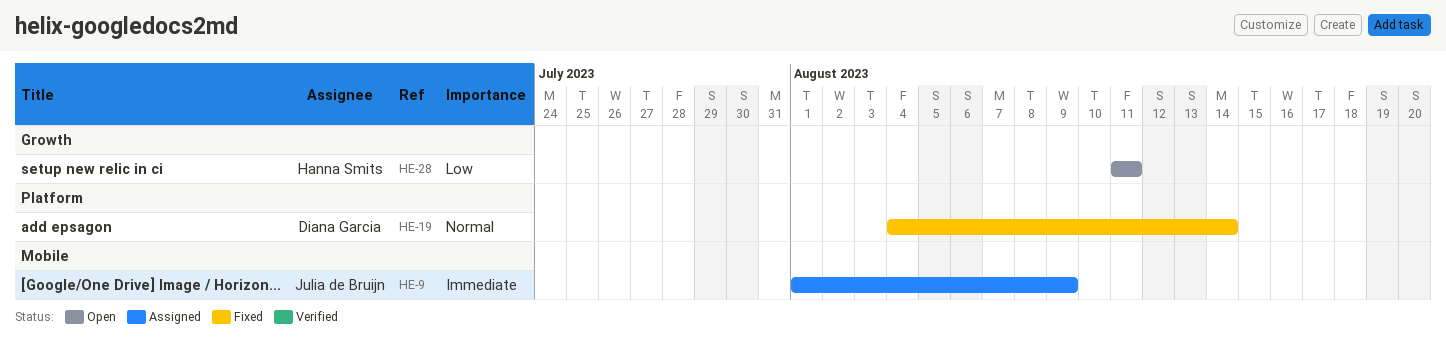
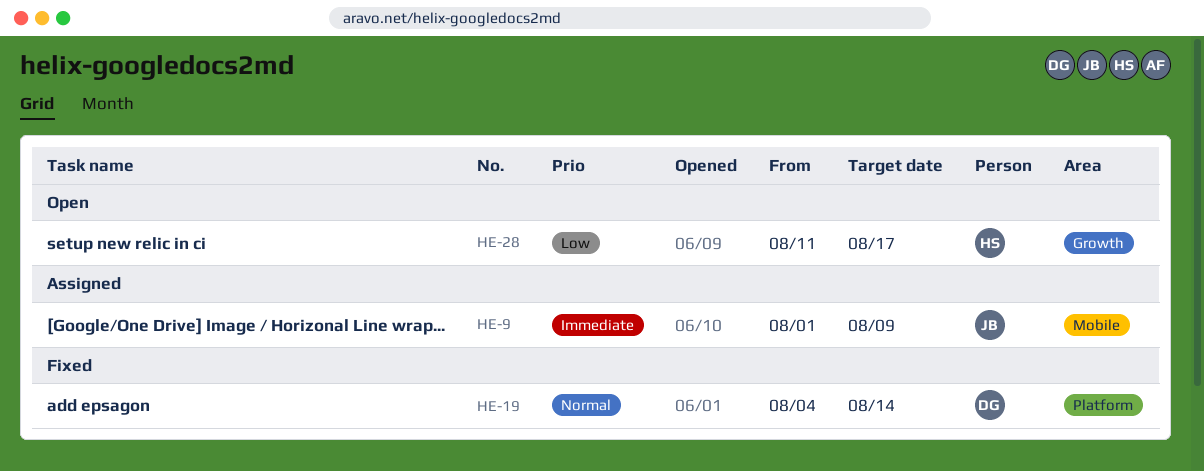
HE-28, due: Aug 11 -> Aug 17

